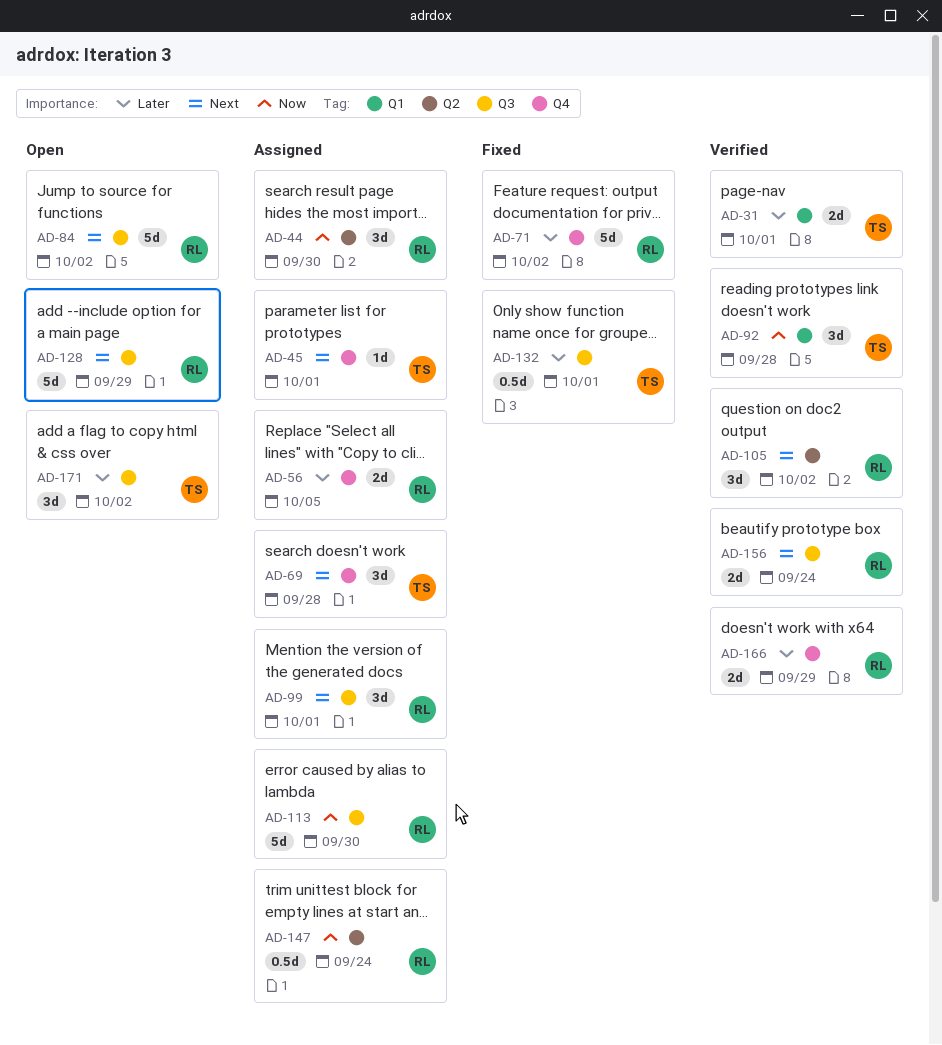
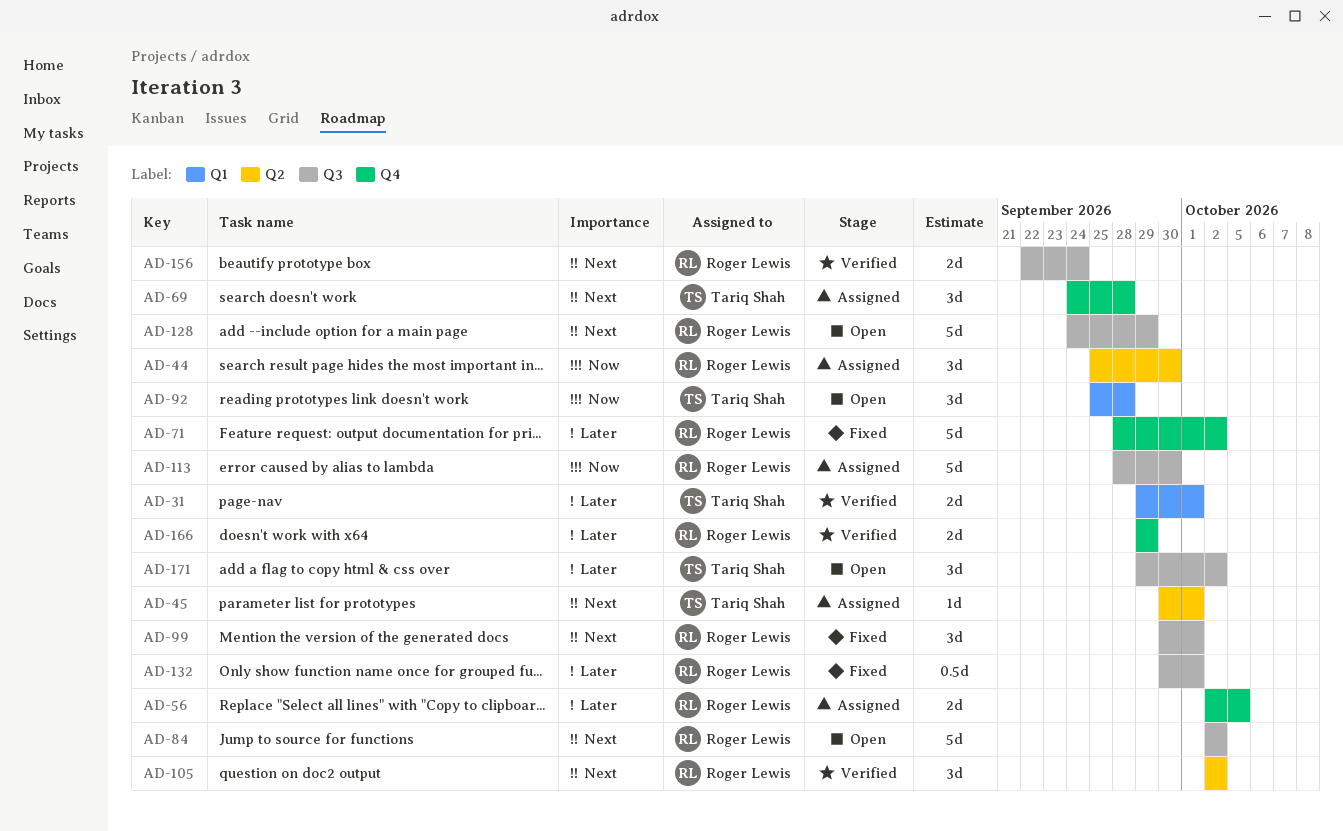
AD-45, label: Q4 -> Q2
AD-92, status: Verified -> Open
AD-99, status: Assigned -> Fixed
AD-132, owner: Tariq Shah -> Roger Lewis
AD-147: present -> none

